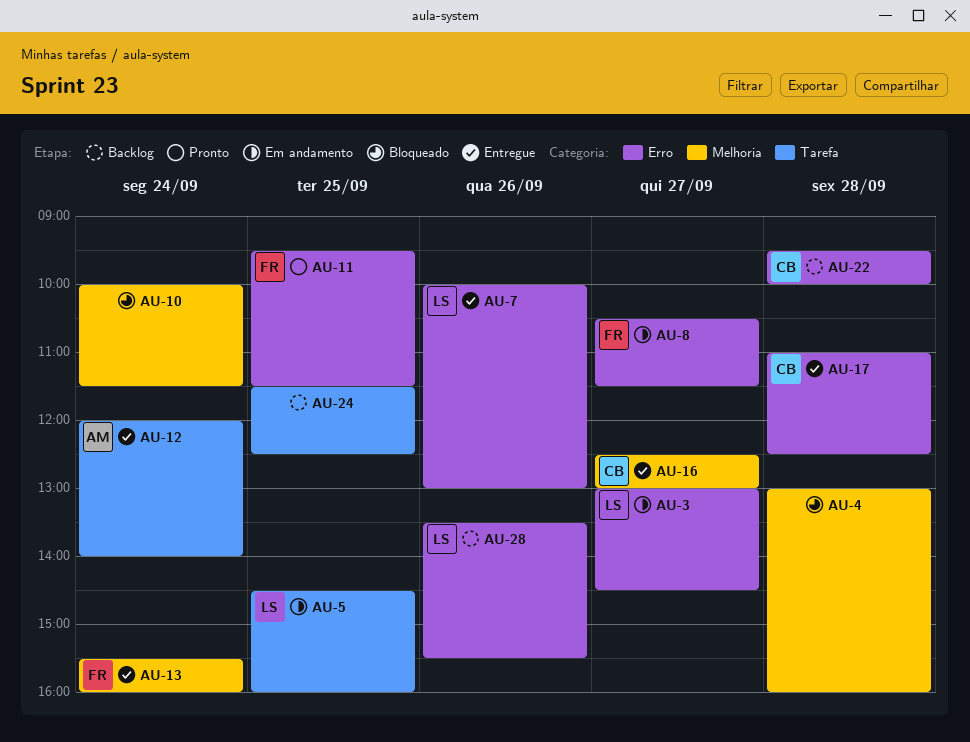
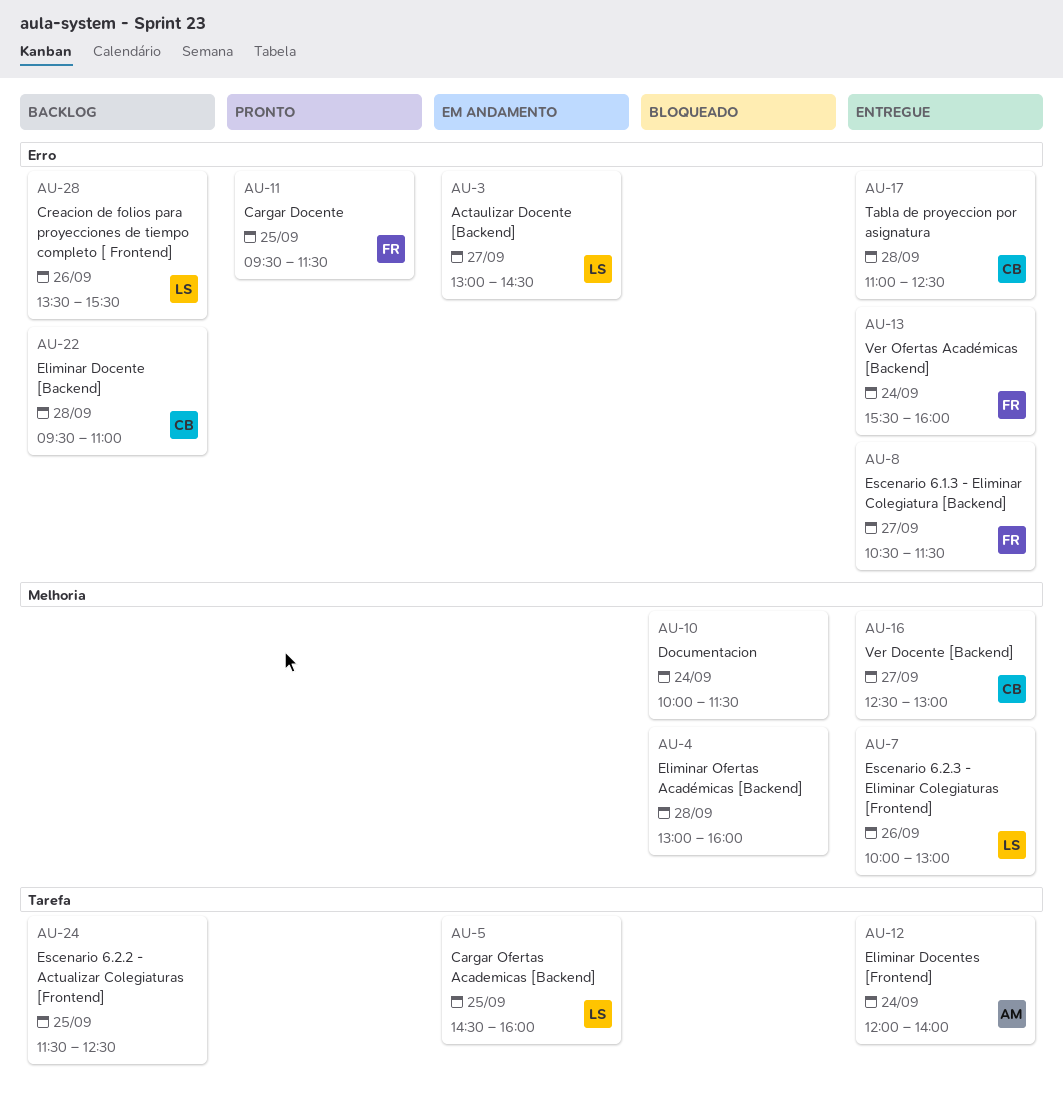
AU-7, label: Erro -> Melhoria
AU-8, status: Em andamento -> Entregue
AU-13, label: Melhoria -> Erro
AU-22, ends: 10:00 -> 11:00

